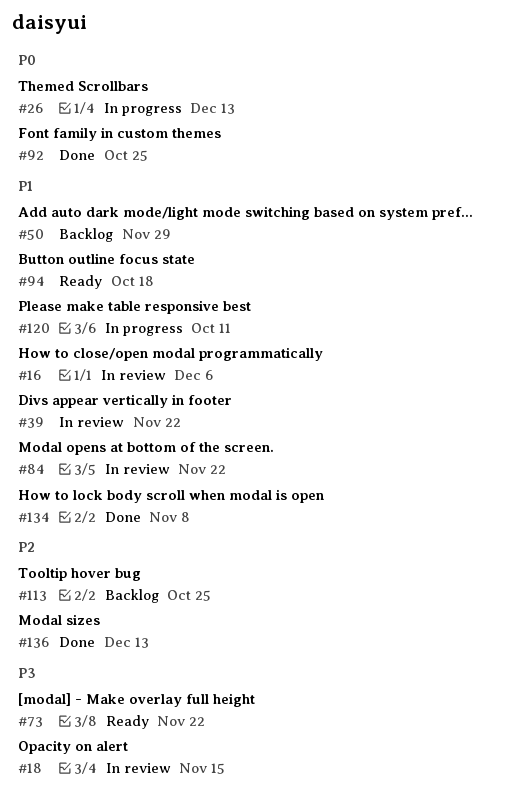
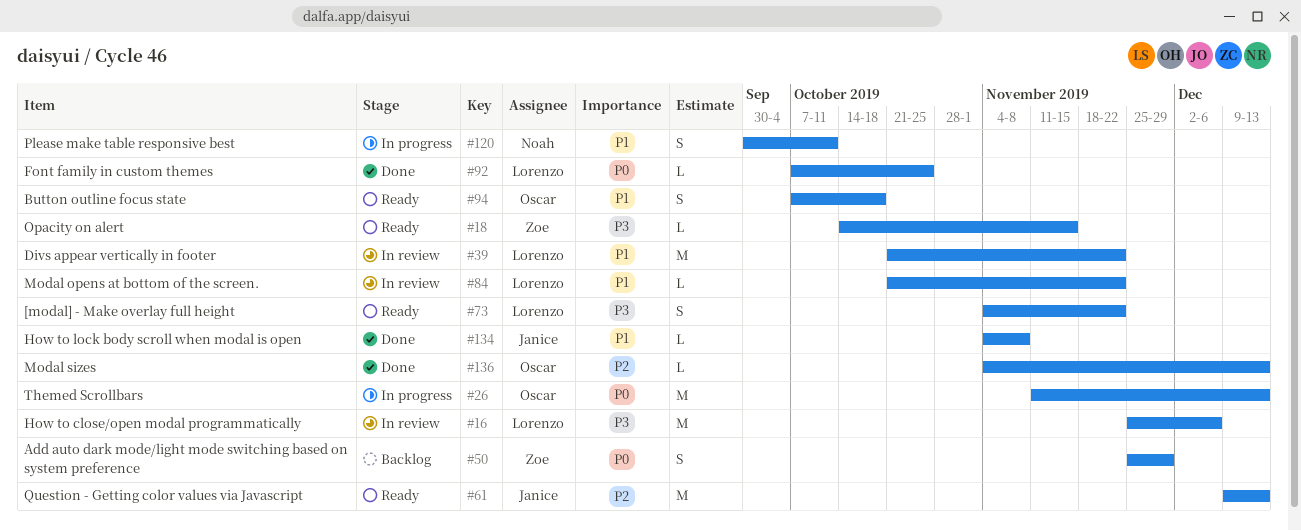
#16, priority: P1 -> P3
#18, status: In review -> Ready
#50, priority: P1 -> P0
#61: none -> present
#113: present -> none

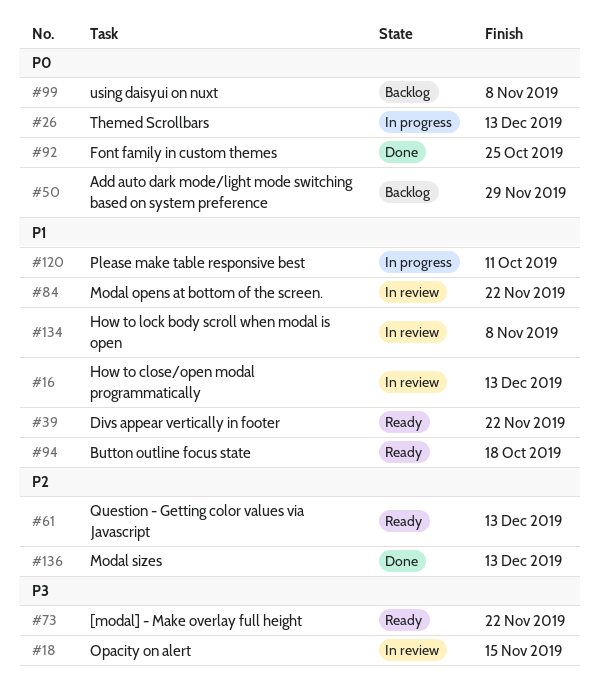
#16, priority: P3 -> P1
#16, due: Dec 6 -> Dec 13
#18, status: Ready -> In review
#39, status: In review -> Ready
#99: none -> present
#134, status: Done -> In review

